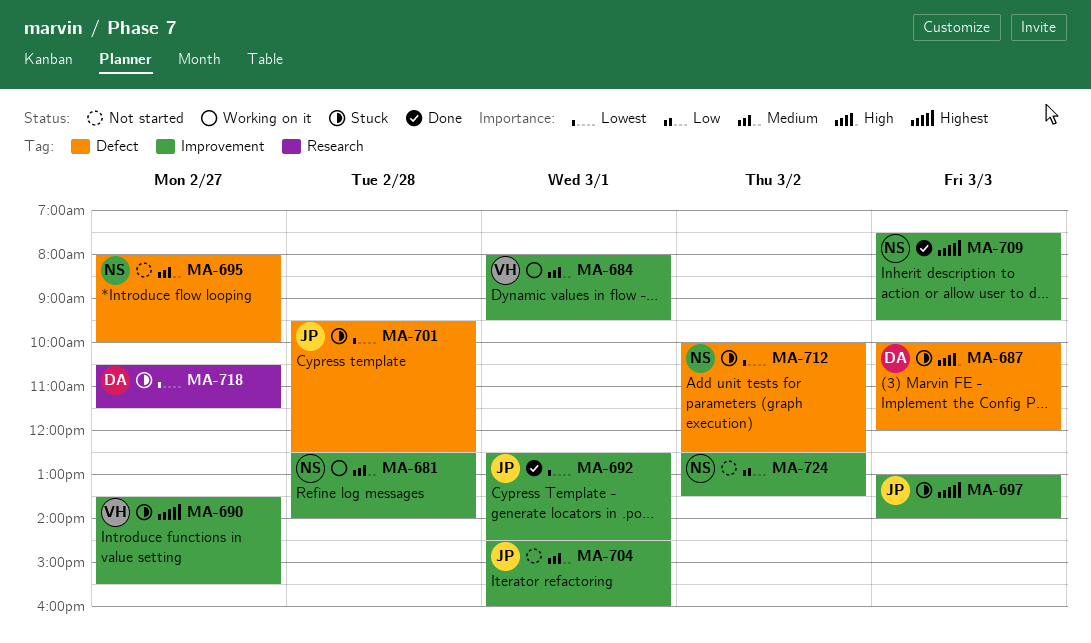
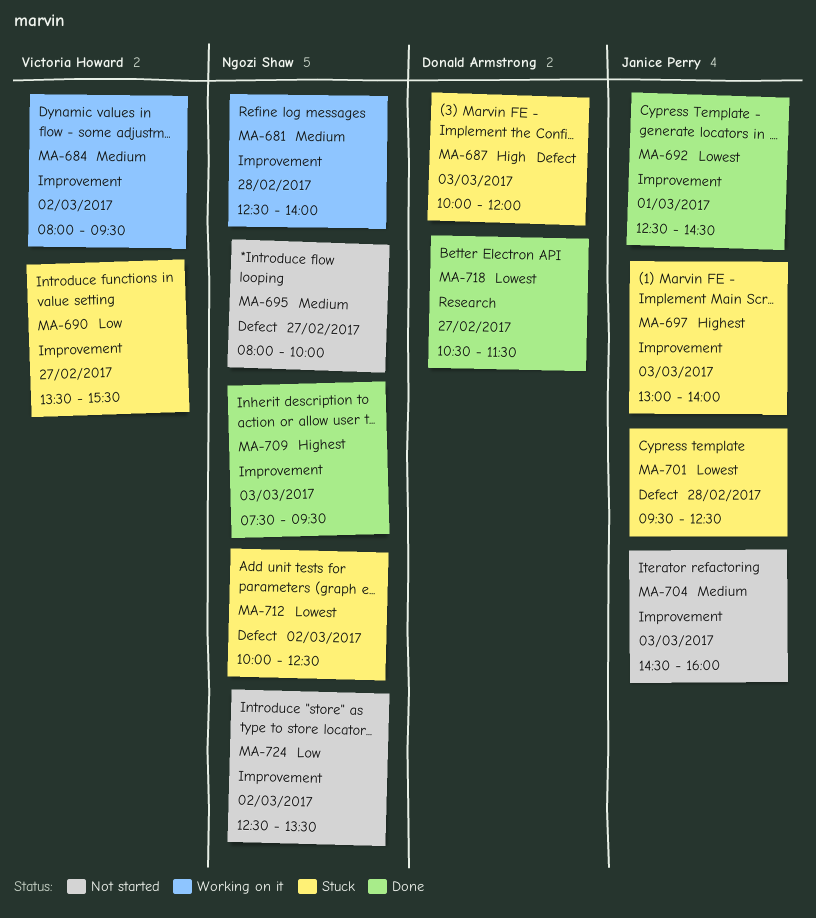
MA-684, day: Mar 1 -> Mar 2
MA-690, priority: Highest -> Low
MA-704, day: Mar 1 -> Mar 3
MA-718, status: Stuck -> Done

